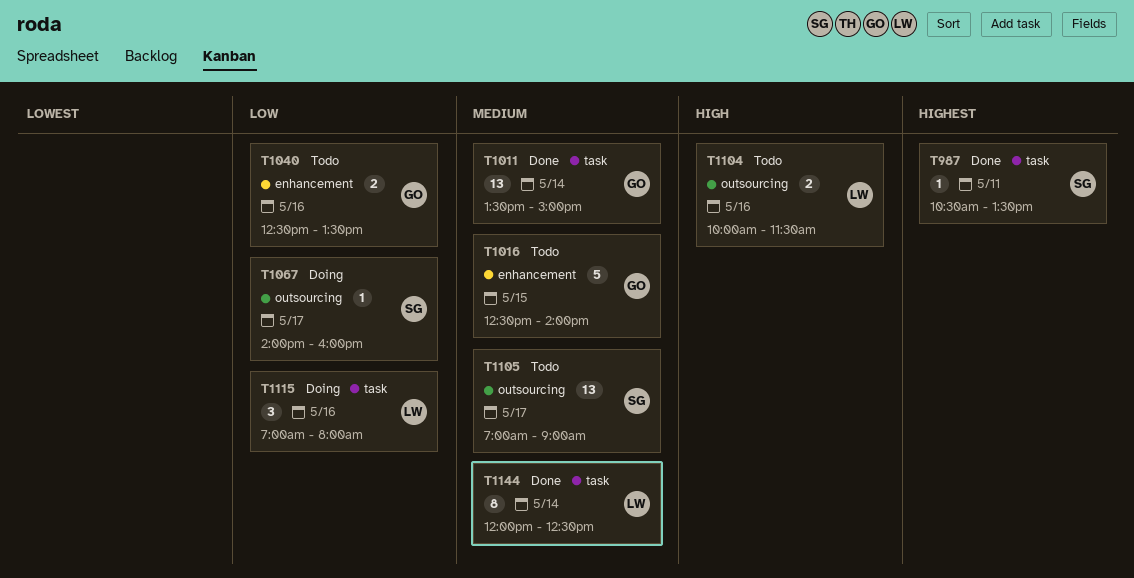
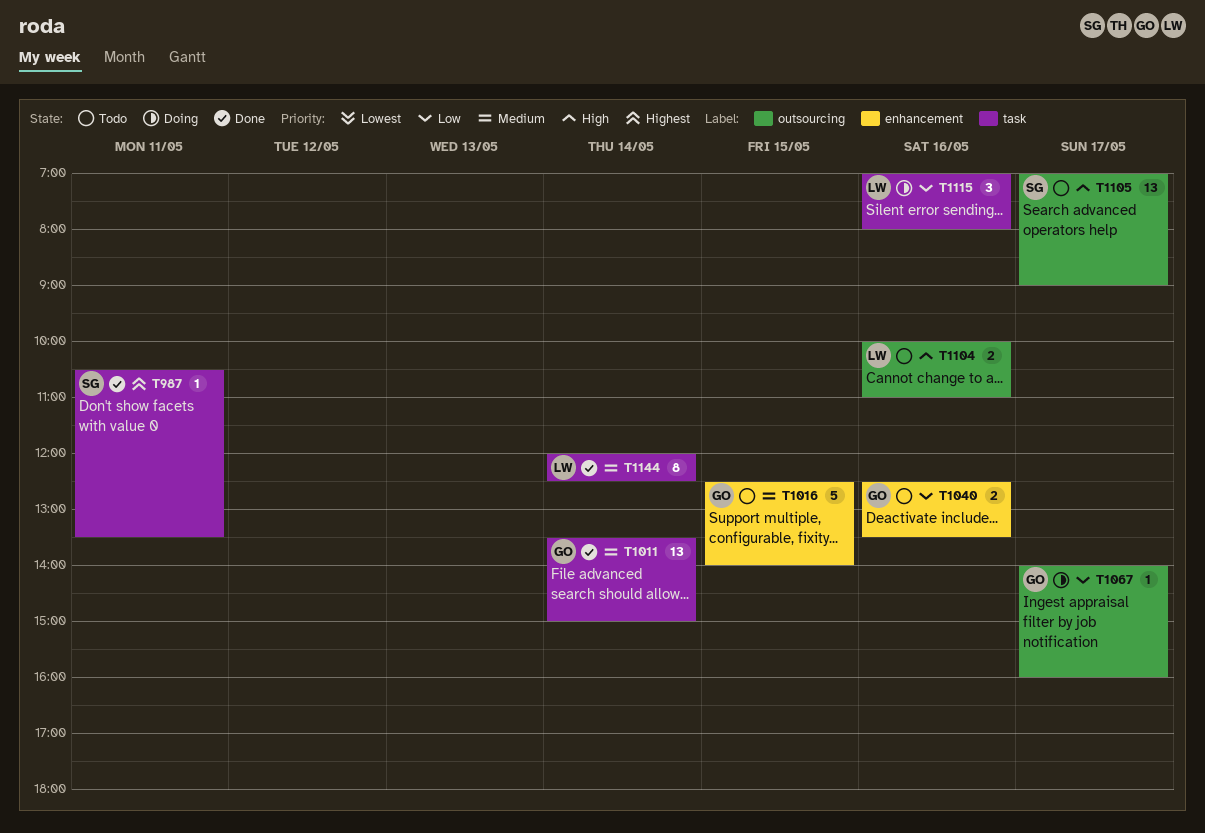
T1067, owner: SG -> GO
T1104, ends: 11:30 -> 11:00
T1105, priority: Medium -> High

